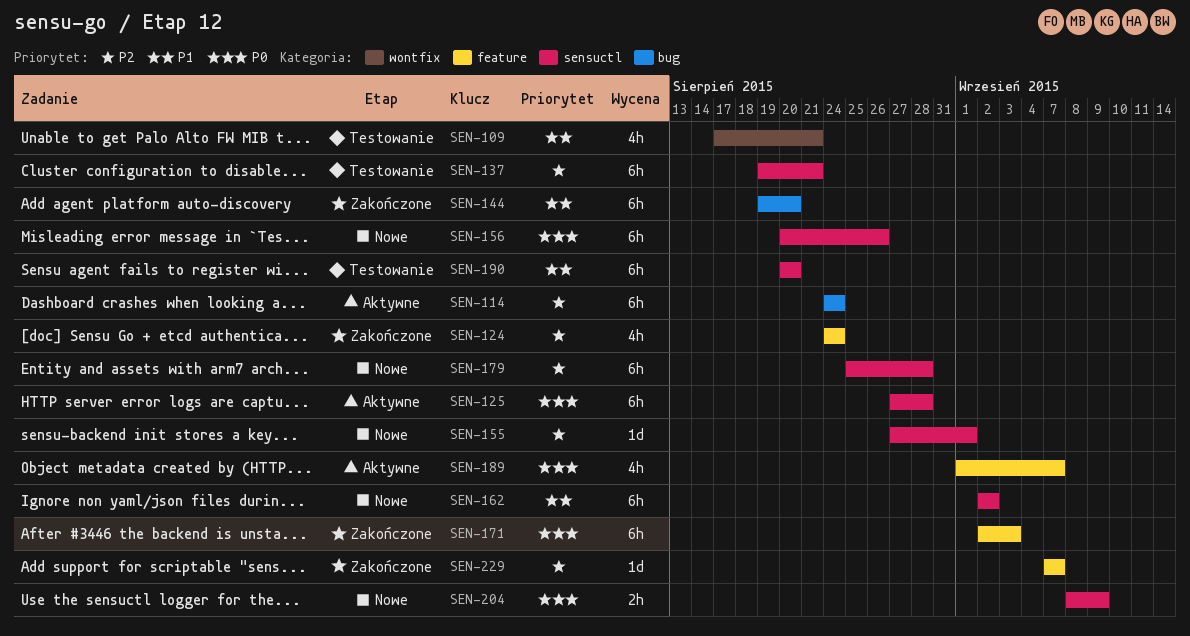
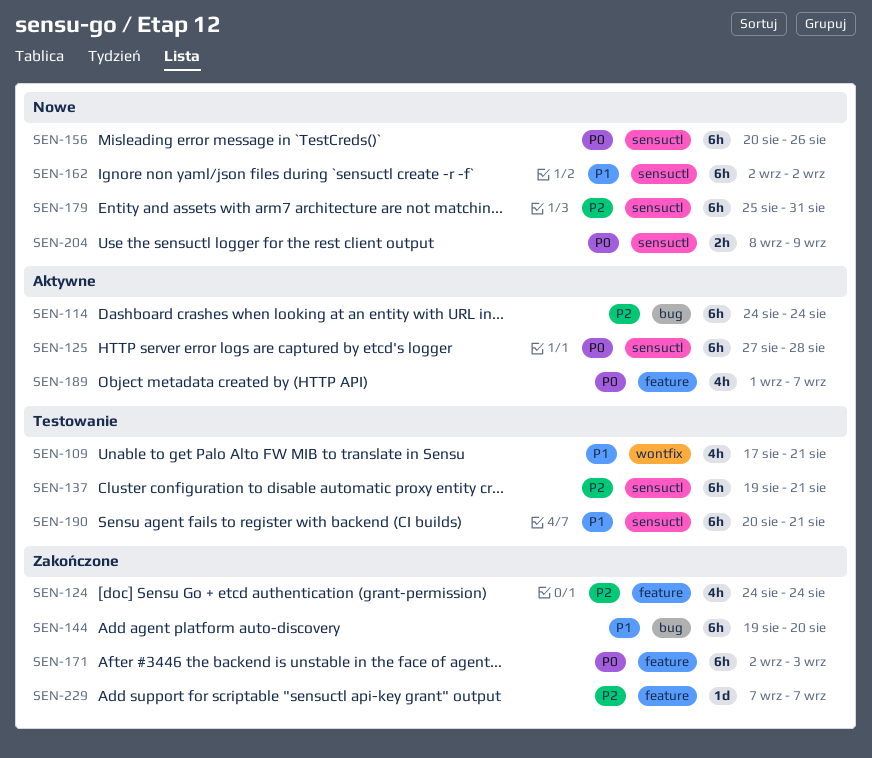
SEN-155: present -> none
SEN-179, due: Aug 28 -> Aug 31
SEN-190, due: Aug 20 -> Aug 21

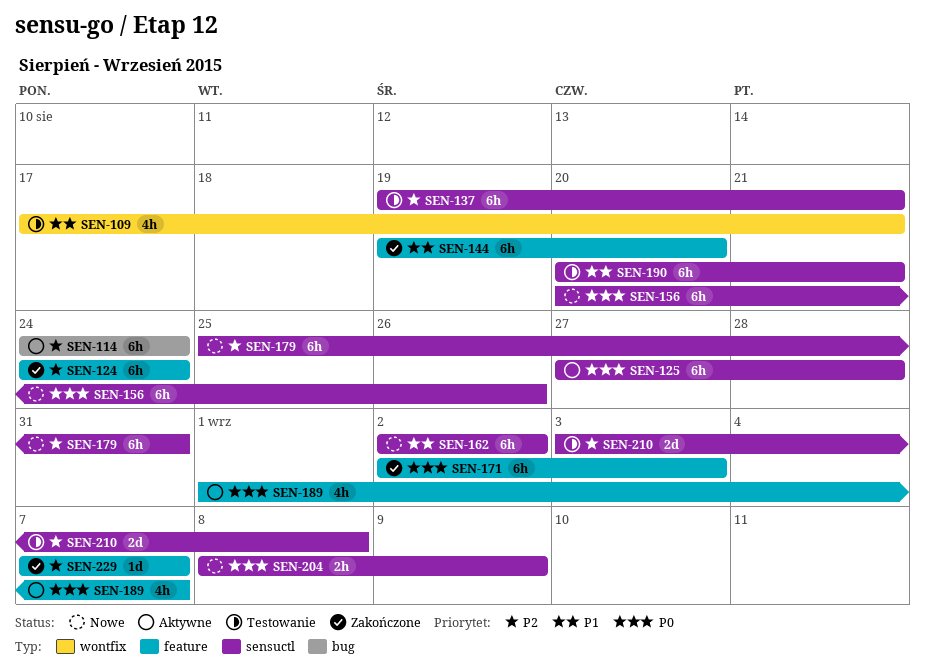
SEN-124, estimate: 4h -> 6h
SEN-144, label: bug -> feature
SEN-210: none -> present

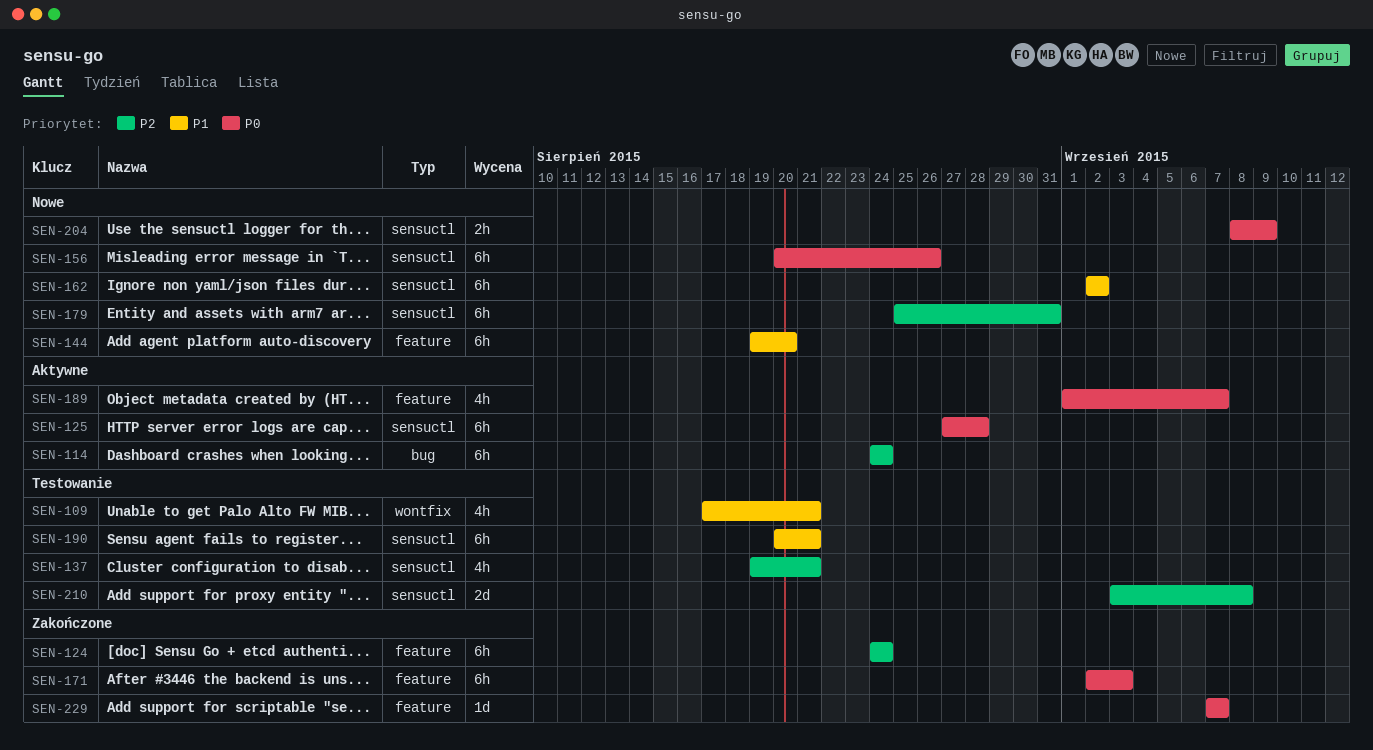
SEN-137, estimate: 6h -> 4h
SEN-144, status: Zakończone -> Nowe
SEN-229, priority: P2 -> P0

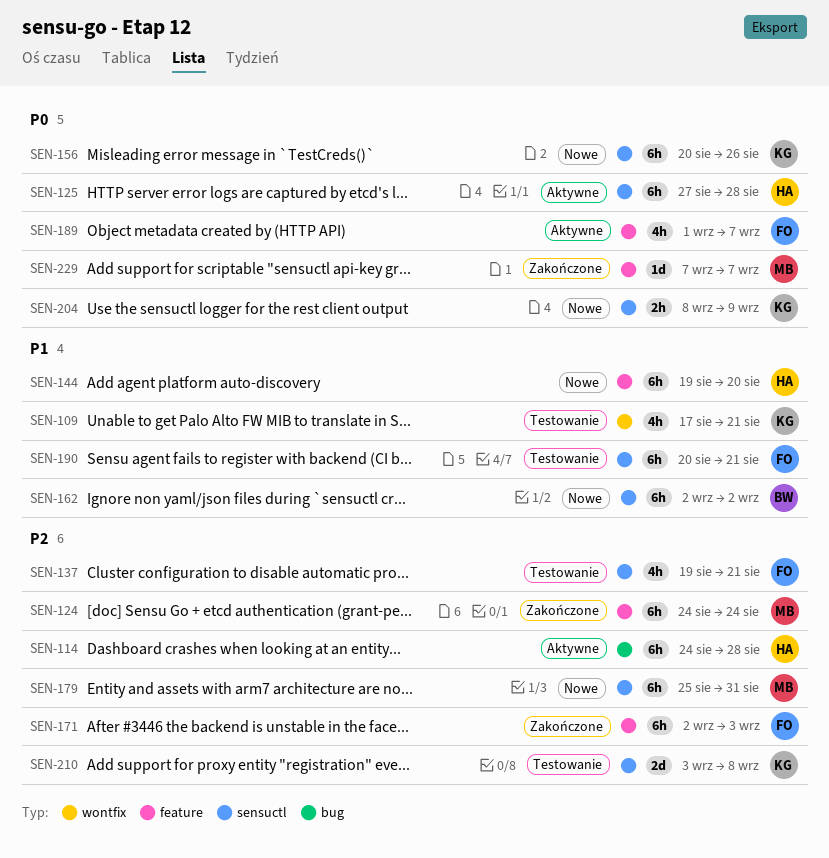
SEN-114, due: Aug 24 -> Aug 28
SEN-171, priority: P0 -> P2

